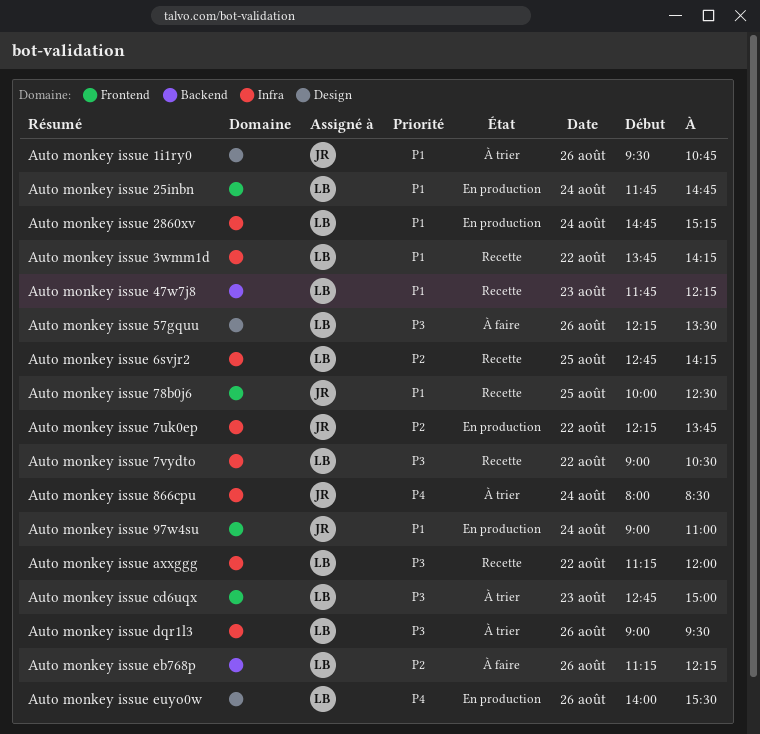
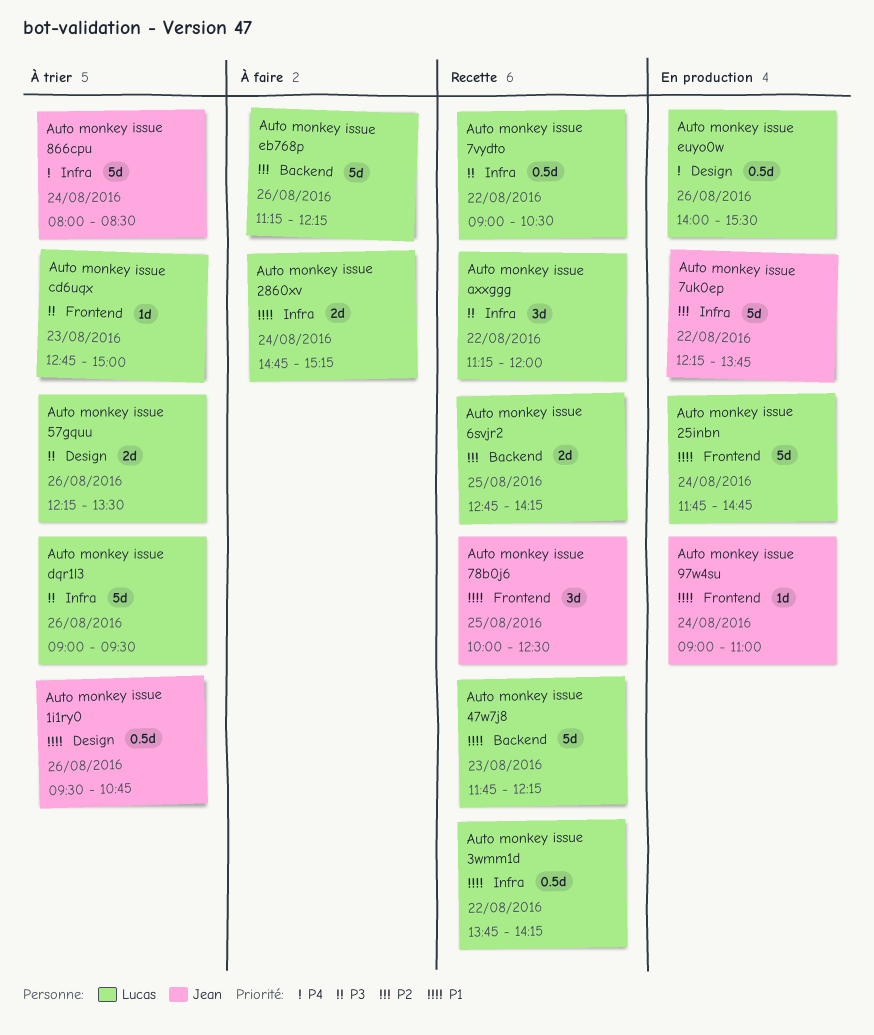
Auto monkey issue 2860xv, status: En production -> À faire
Auto monkey issue 57gquu, status: À faire -> À trier
Auto monkey issue 6svjr2, label: Infra -> Backend

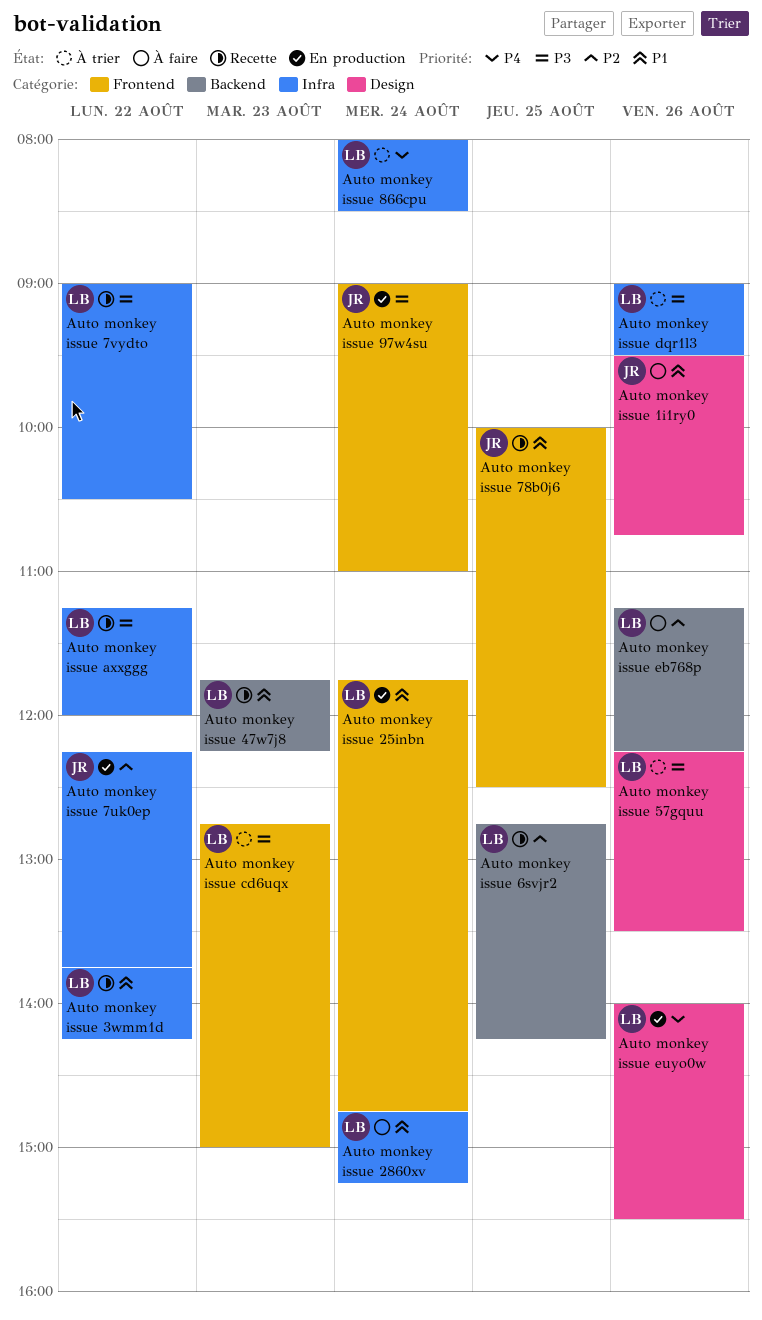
Auto monkey issue 1i1ry0, status: À trier -> À faire
Auto monkey issue 866cpu, owner: Jean -> Lucas
Auto monkey issue 97w4su, priority: P1 -> P3

